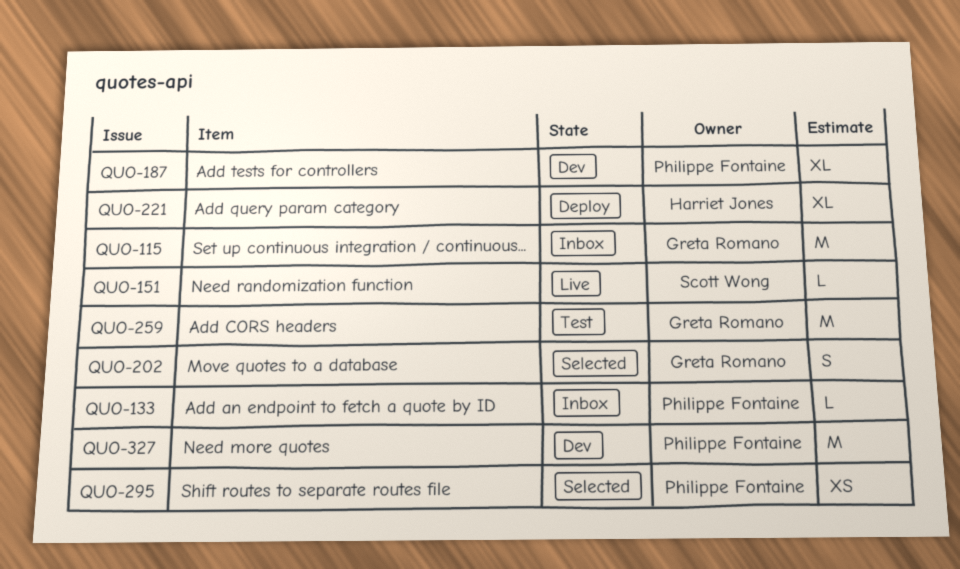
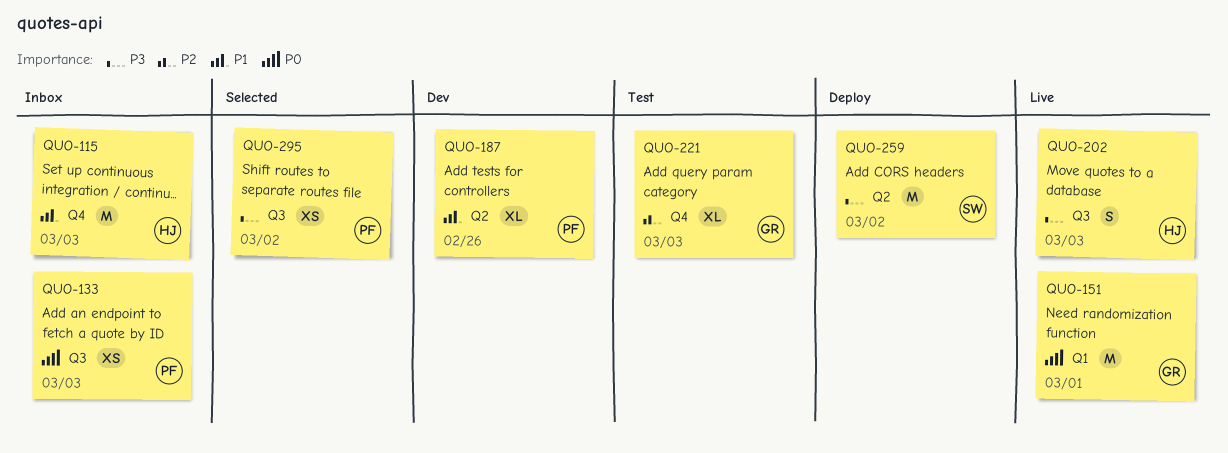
QUO-115, owner: Greta Romano -> Harriet Jones
QUO-133, estimate: L -> XS
QUO-151, owner: Scott Wong -> Greta Romano
QUO-151, estimate: L -> M
QUO-202, status: Selected -> Live
QUO-202, owner: Greta Romano -> Harriet Jones
QUO-221, status: Deploy -> Test
QUO-221, owner: Harriet Jones -> Greta Romano
QUO-259, status: Test -> Deploy
QUO-259, owner: Greta Romano -> Scott Wong
QUO-327: present -> none

